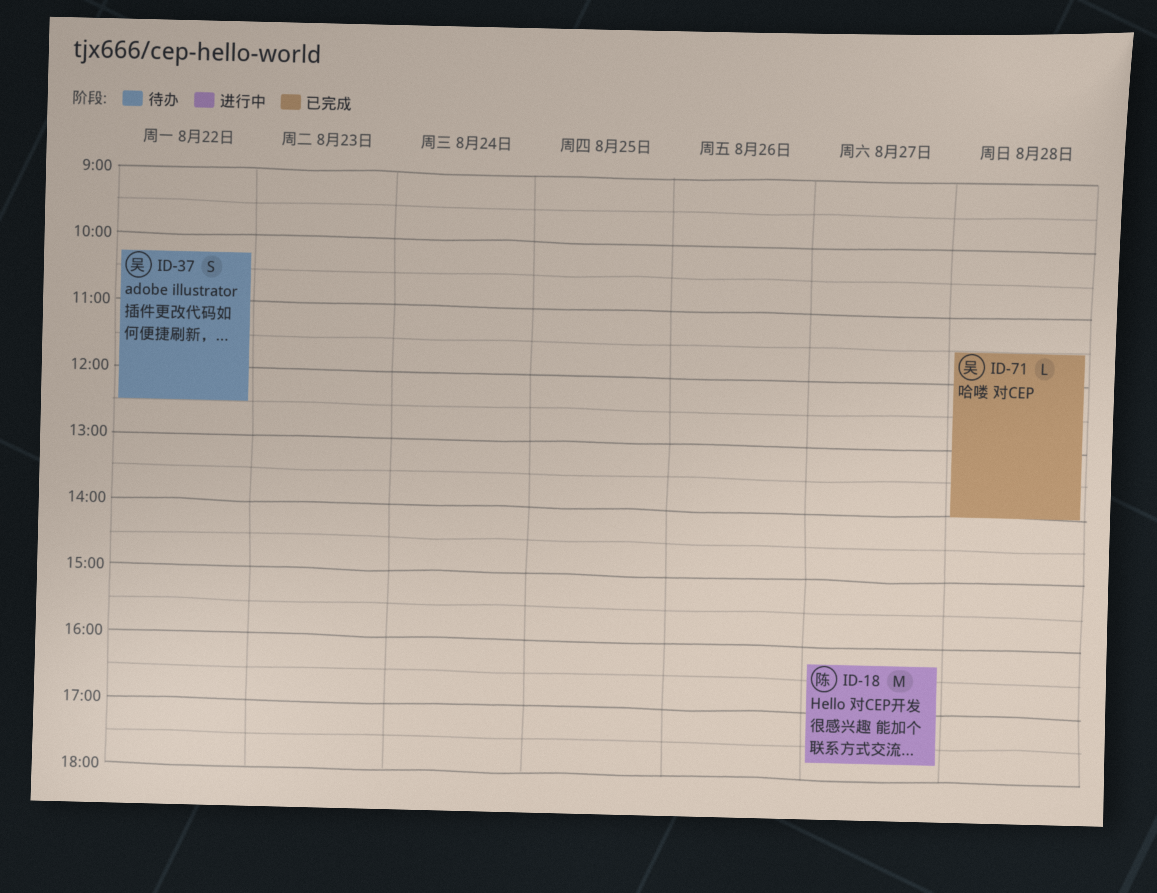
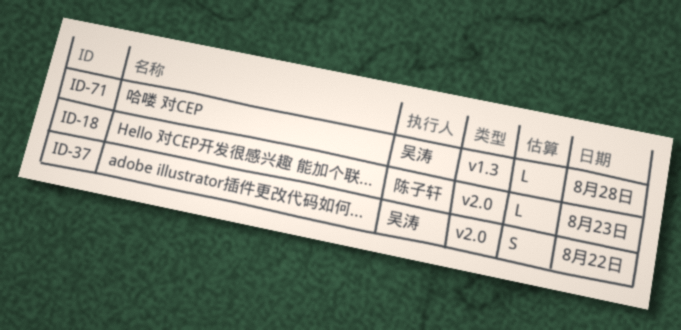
ID-18, estimate: M -> L
ID-18, day: Aug 27 -> Aug 23

